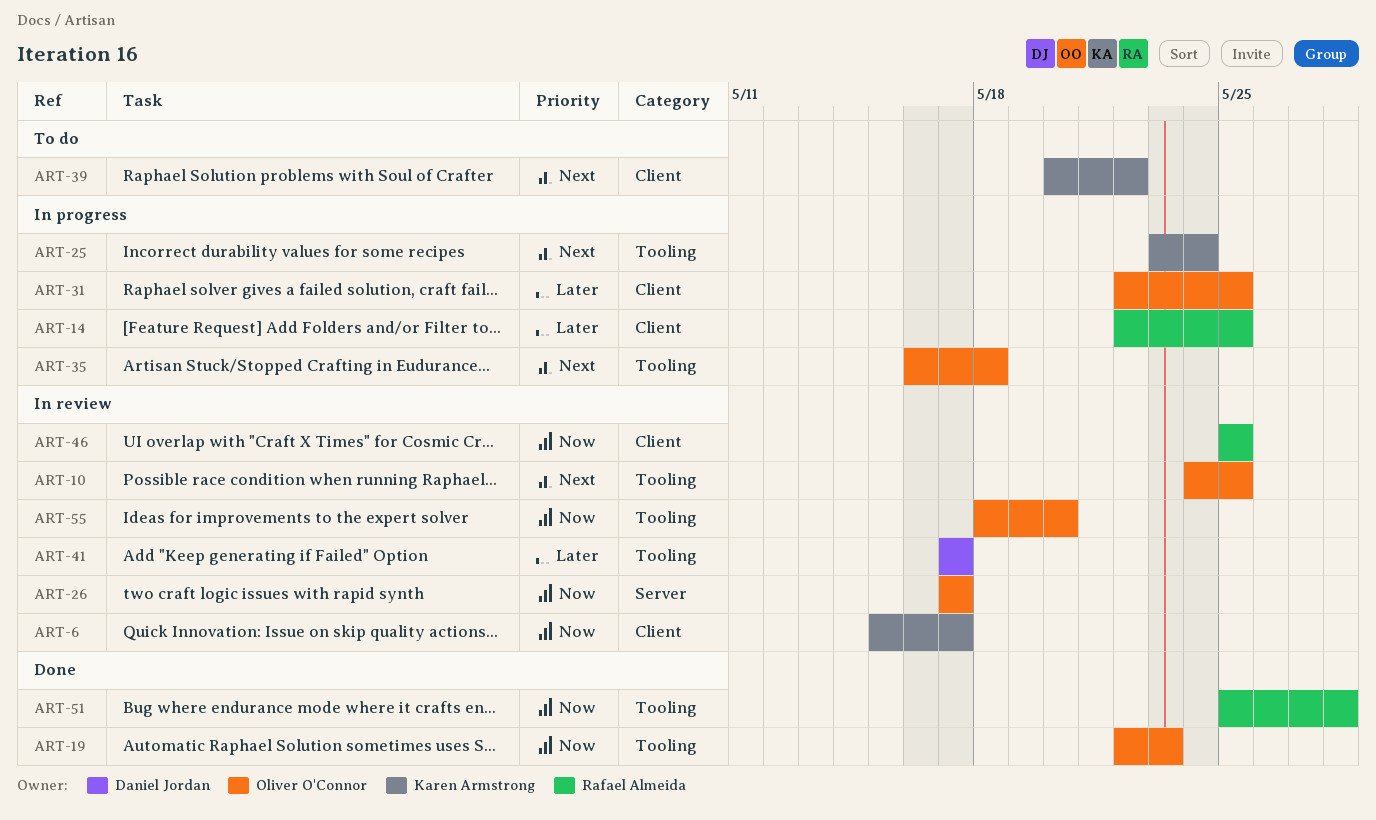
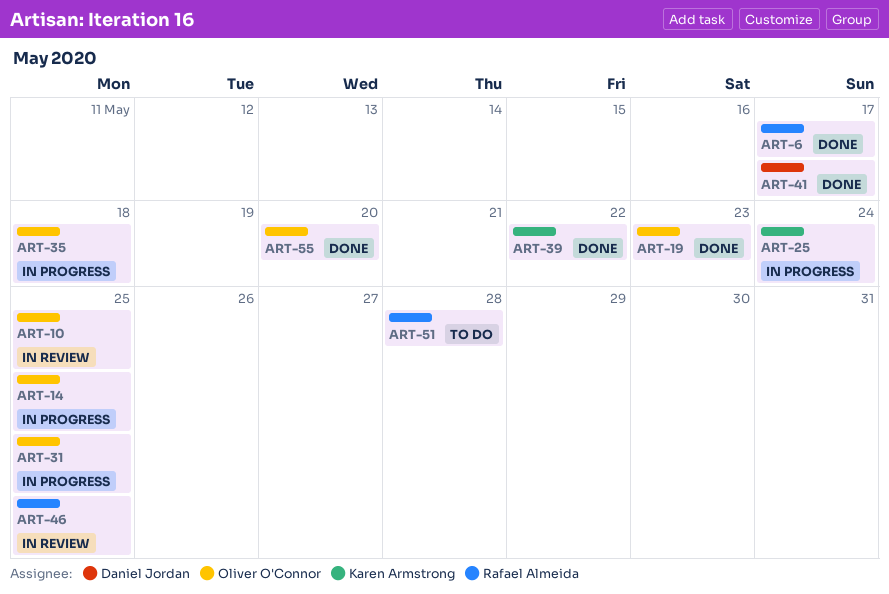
ART-6, status: In review -> Done
ART-6, owner: Karen Armstrong -> Rafael Almeida
ART-14, owner: Rafael Almeida -> Oliver O'Connor
ART-26: present -> none
ART-39, status: To do -> Done
ART-41, status: In review -> Done
ART-51, status: Done -> To do
ART-55, status: In review -> Done

